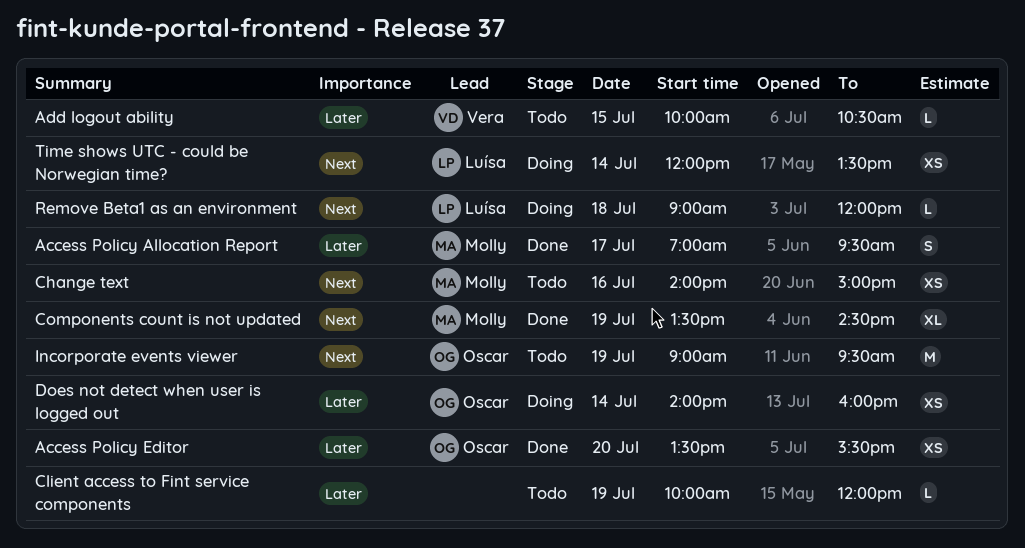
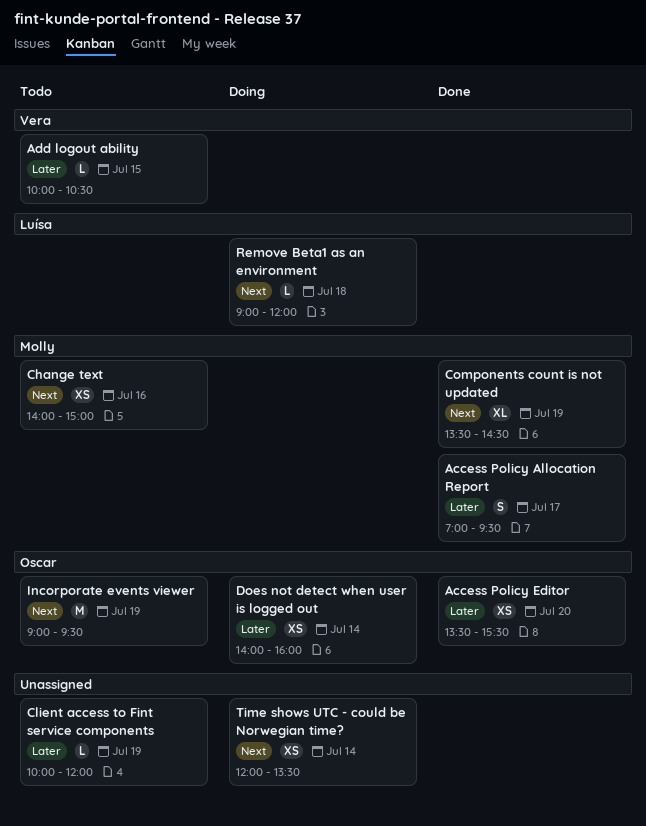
Time shows UTC - could be Norwegian time?, owner: Luísa -> none

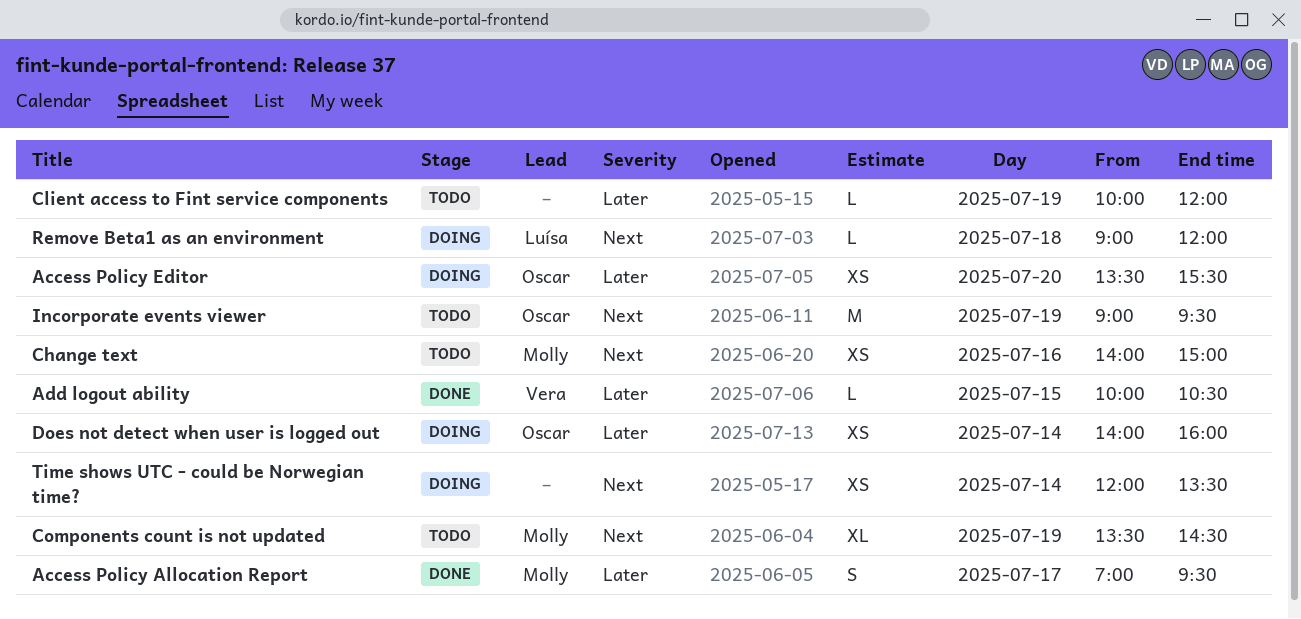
Access Policy Editor, status: Done -> Doing
Add logout ability, status: Todo -> Done
Components count is not updated, status: Done -> Todo

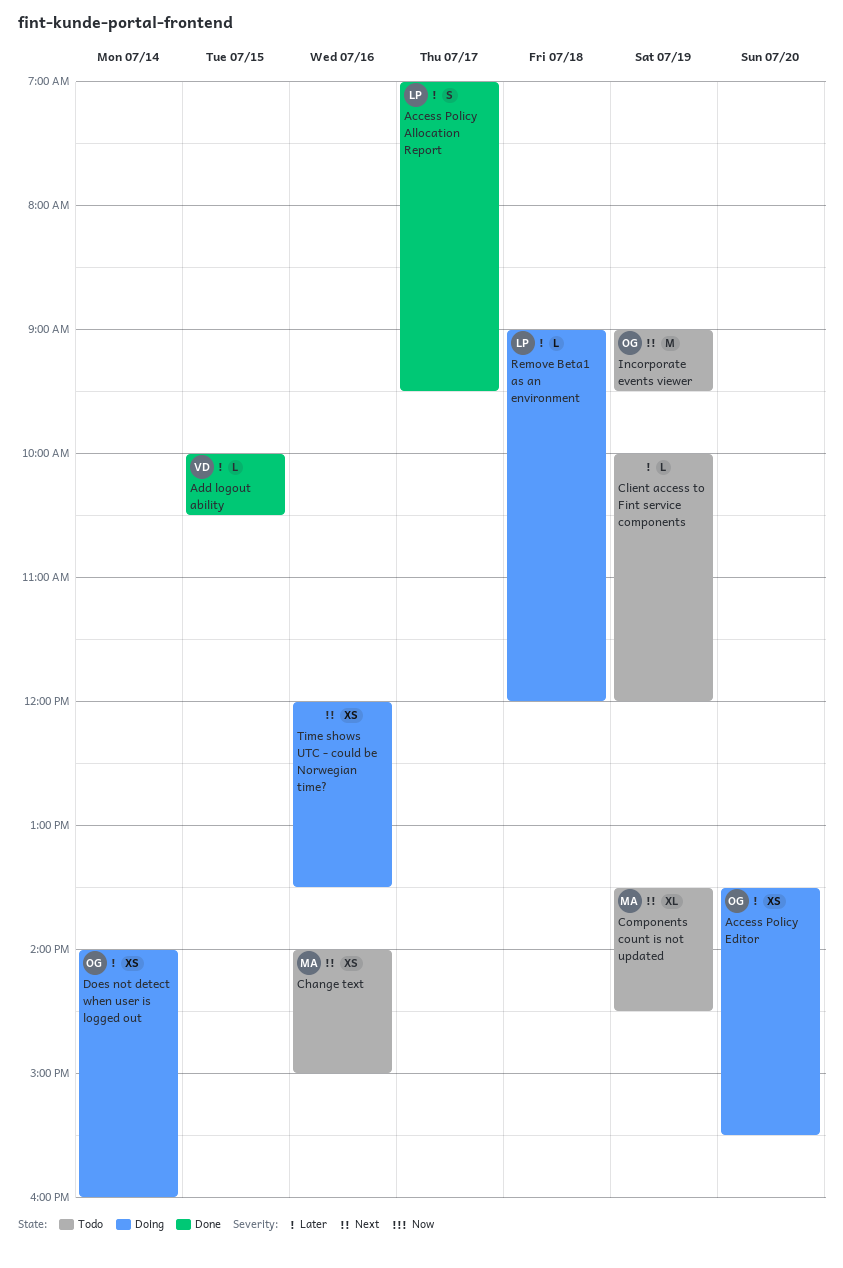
Access Policy Allocation Report, owner: Molly -> Luísa
Remove Beta1 as an environment, priority: Next -> Later
Time shows UTC - could be Norwegian time?, day: Jul 14 -> Jul 16

